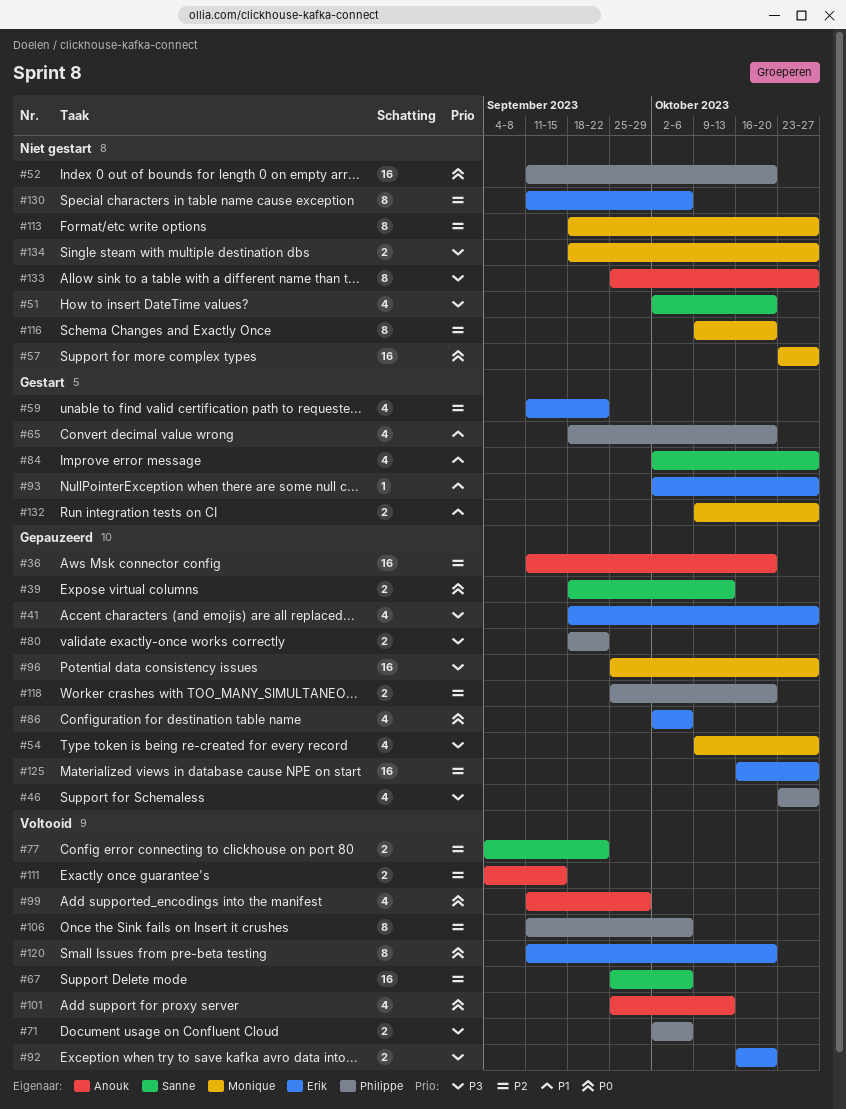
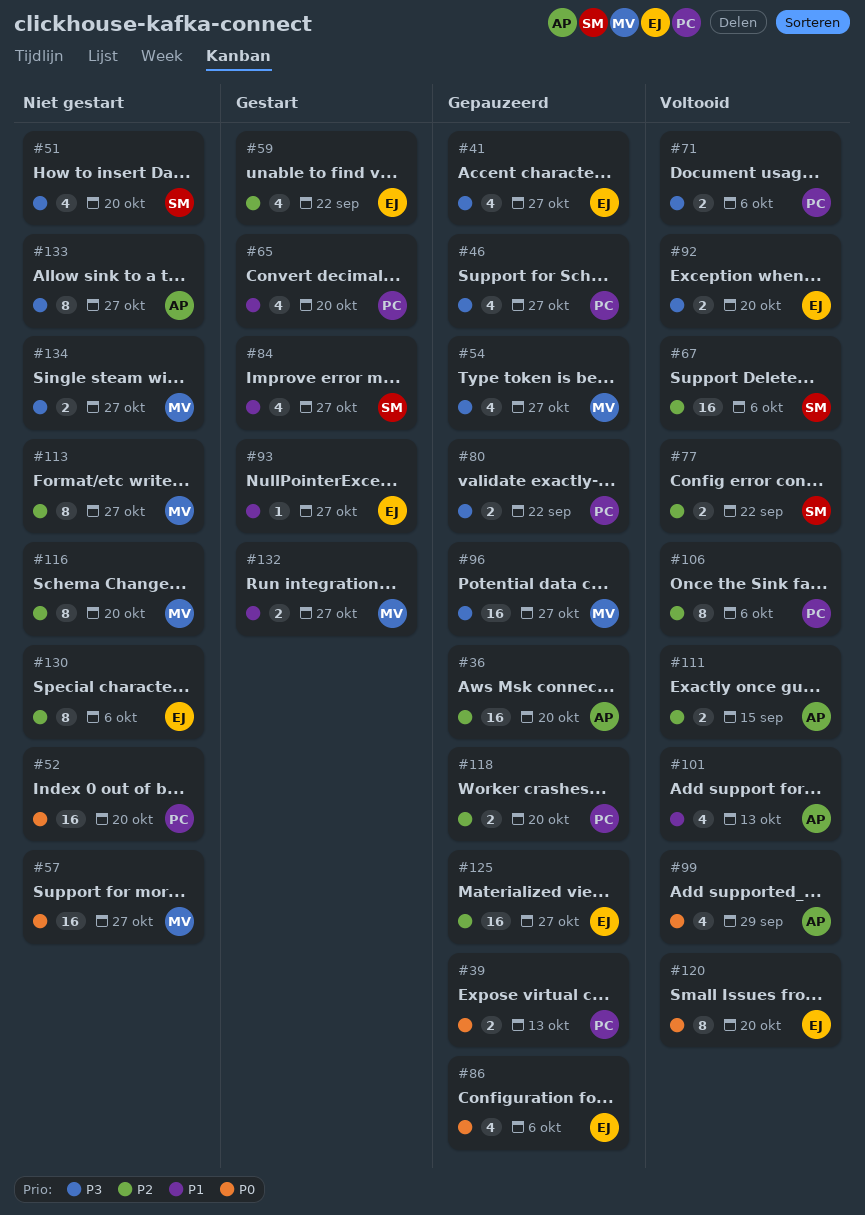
#39, owner: Sanne -> Philippe
#101, priority: P0 -> P1

